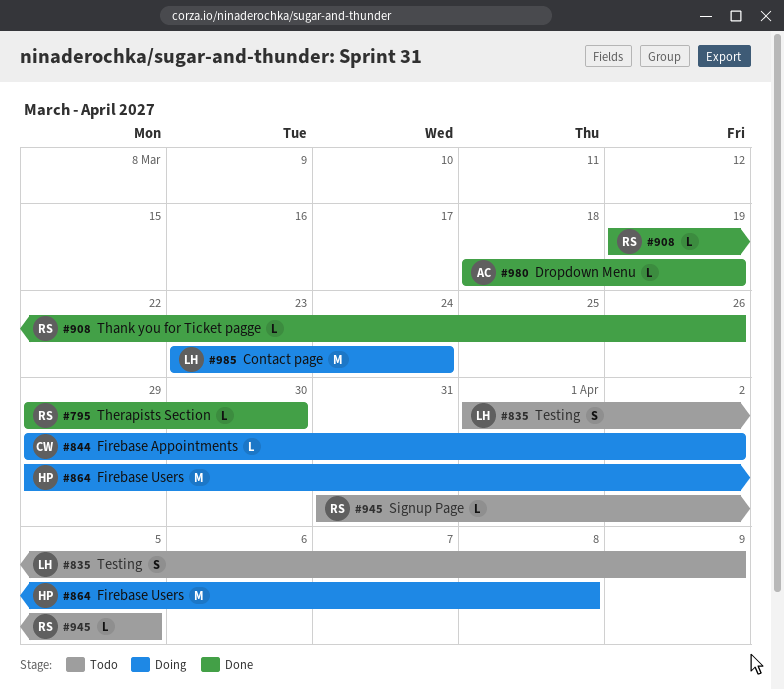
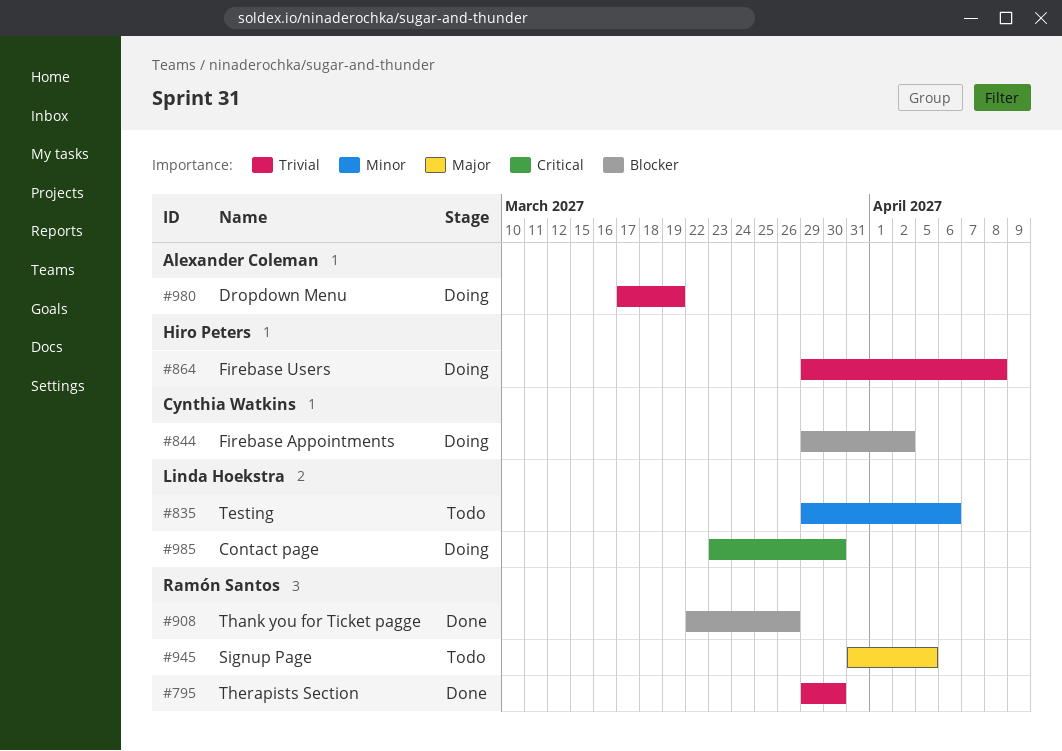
#835, start: Apr 1 -> Mar 29
#835, due: Apr 9 -> Apr 6
#908, start: Mar 19 -> Mar 22
#980, status: Done -> Doing
#980, start: Mar 18 -> Mar 17
#985, due: Mar 24 -> Mar 30

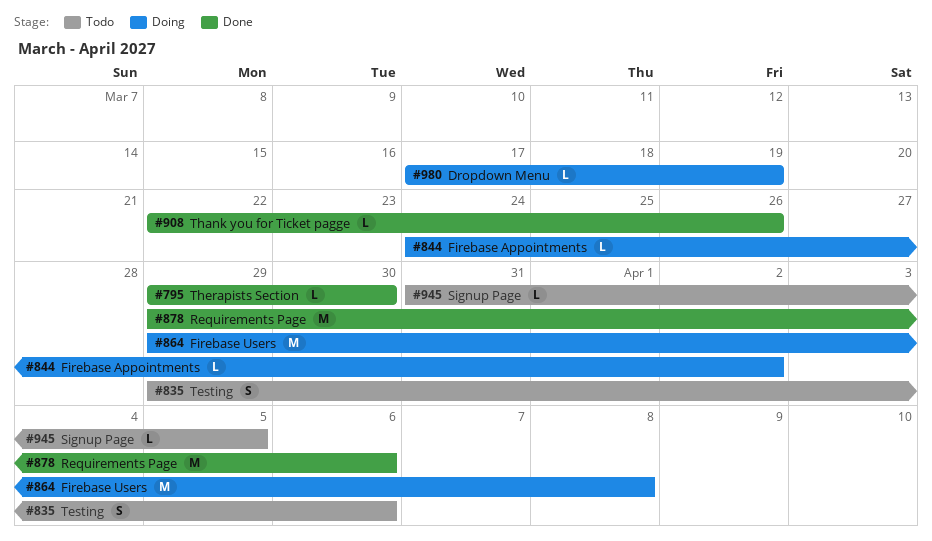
#844, start: Mar 29 -> Mar 24
#878: none -> present
#985: present -> none

